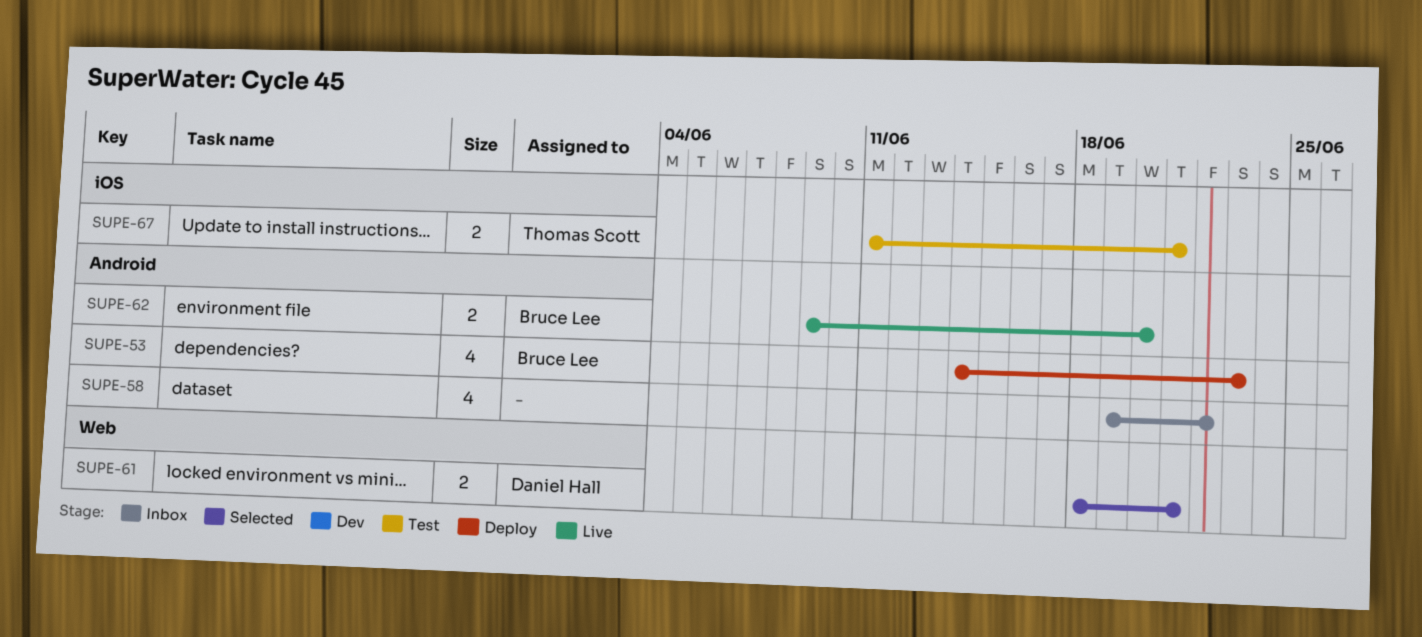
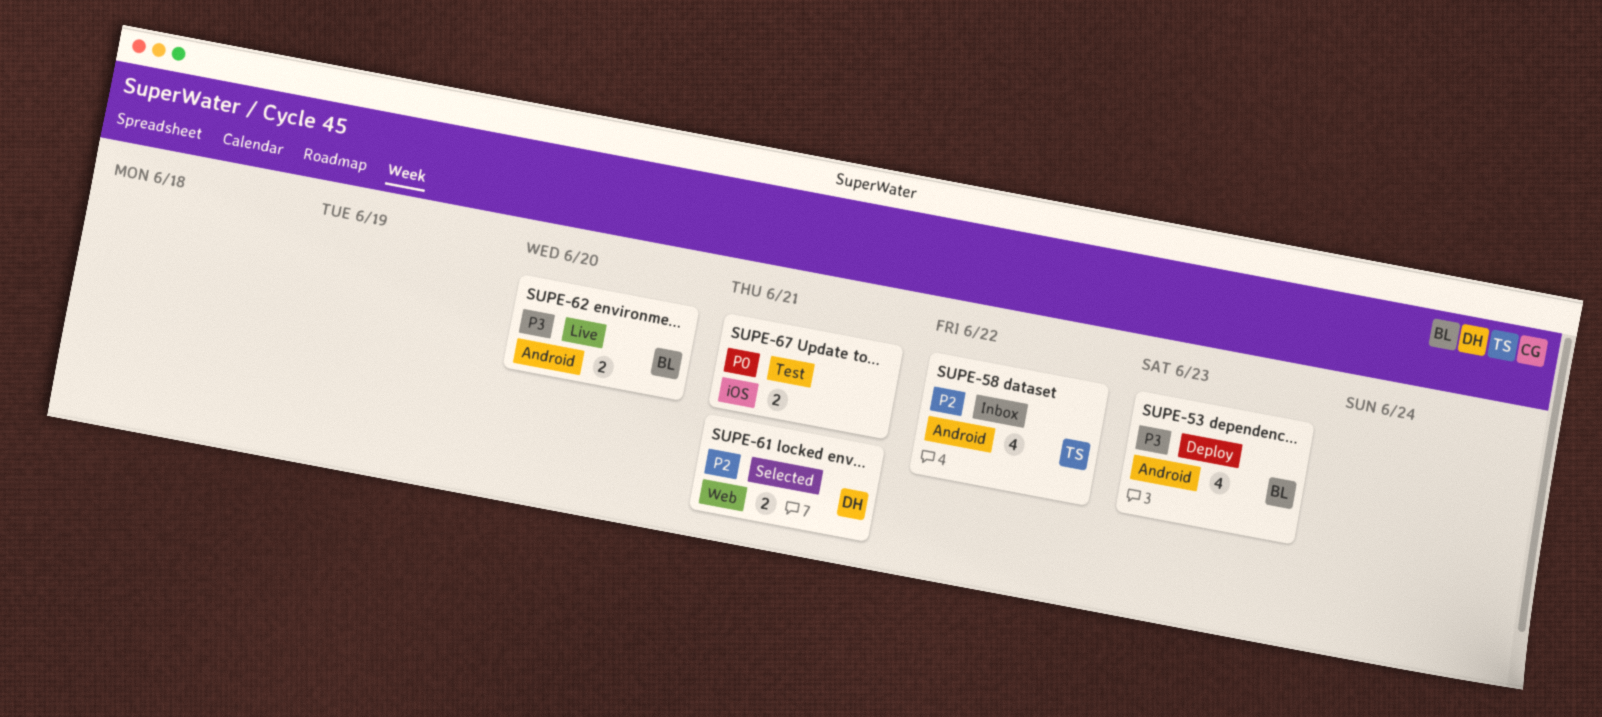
SUPE-58, owner: none -> Thomas Scott
SUPE-67, owner: Thomas Scott -> none

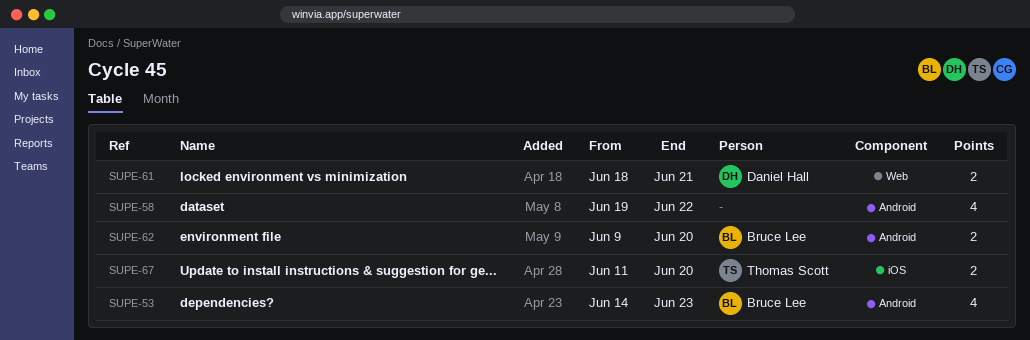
SUPE-58, owner: Thomas Scott -> none
SUPE-67, owner: none -> Thomas Scott
SUPE-67, due: Jun 21 -> Jun 20

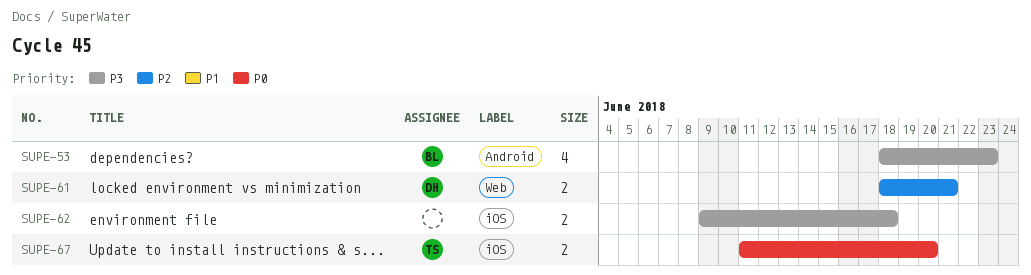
SUPE-53, start: Jun 14 -> Jun 18
SUPE-58: present -> none
SUPE-62, owner: Bruce Lee -> none
SUPE-62, label: Android -> iOS
SUPE-62, due: Jun 20 -> Jun 18

